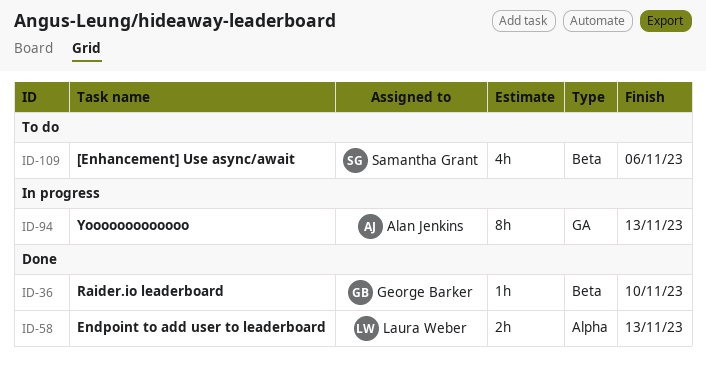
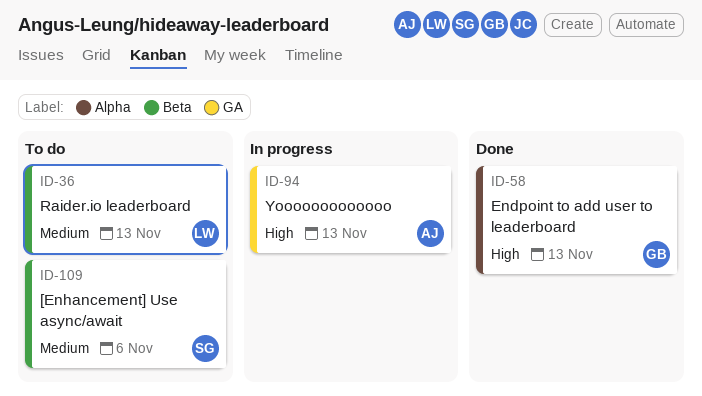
ID-36, status: Done -> To do
ID-36, owner: George Barker -> Laura Weber
ID-36, due: Nov 10 -> Nov 13
ID-58, owner: Laura Weber -> George Barker

